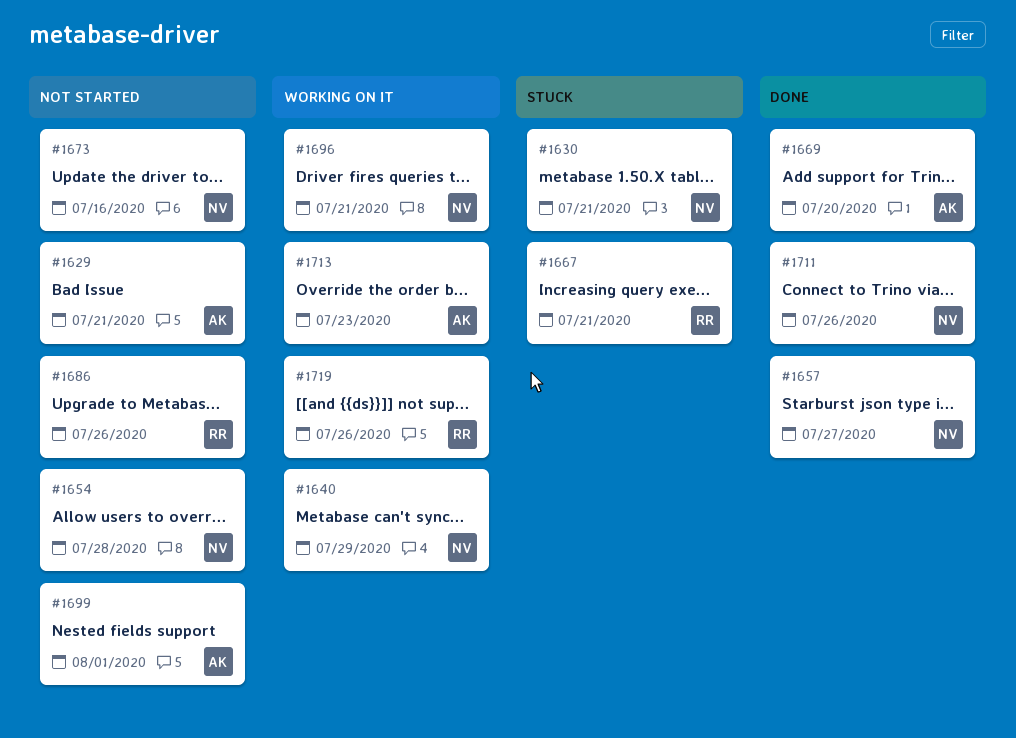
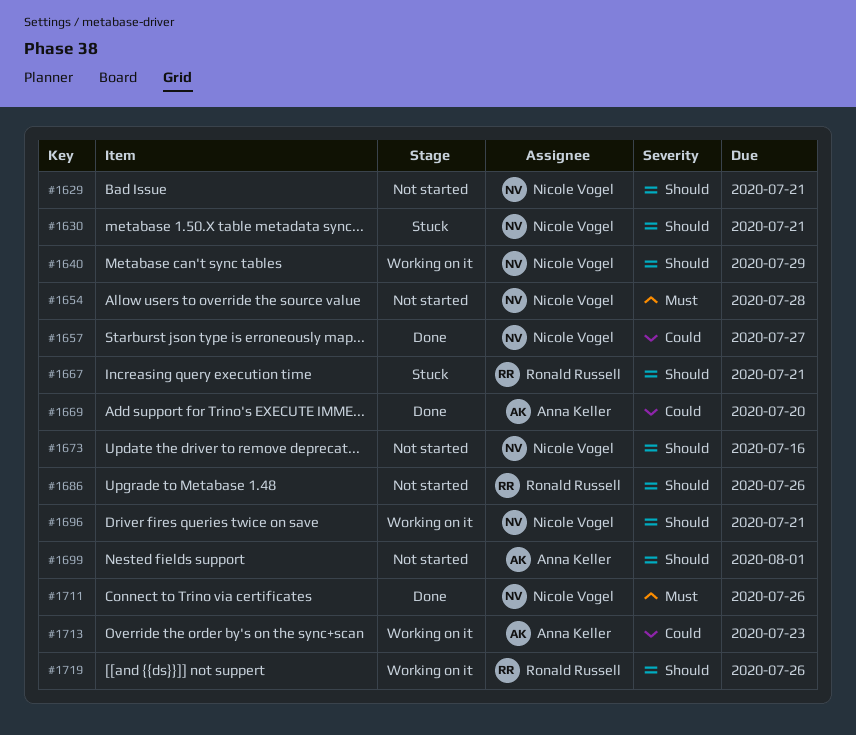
#1629, owner: Anna Keller -> Nicole Vogel

